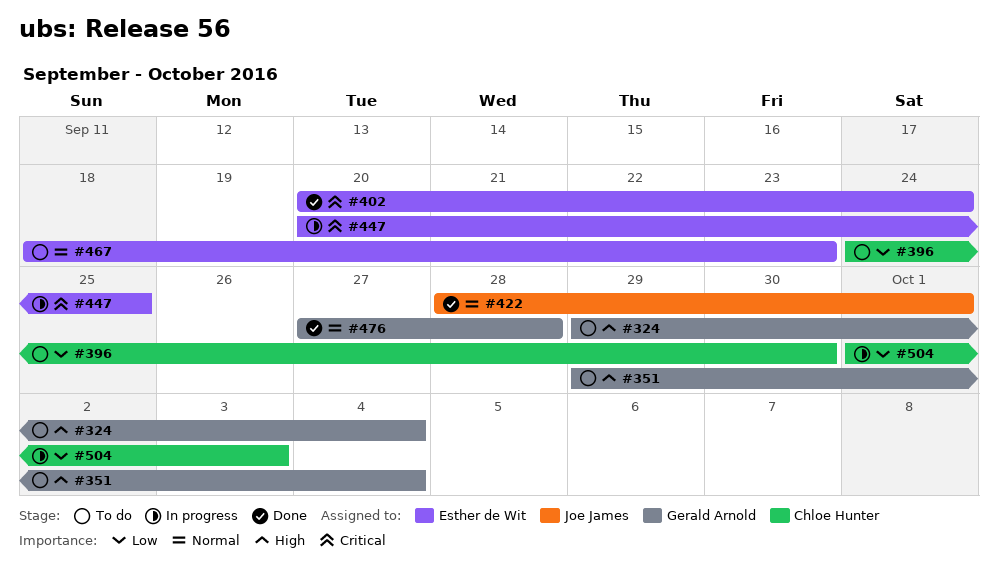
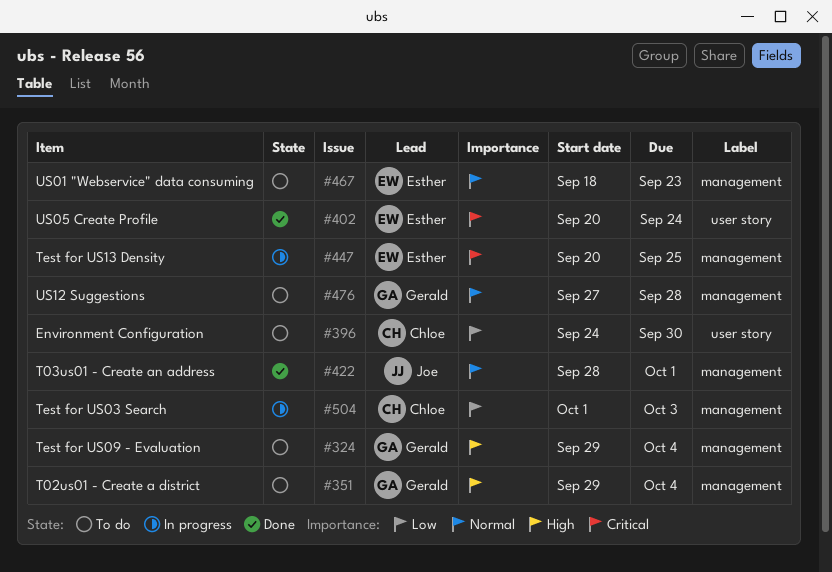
#476, status: Done -> To do

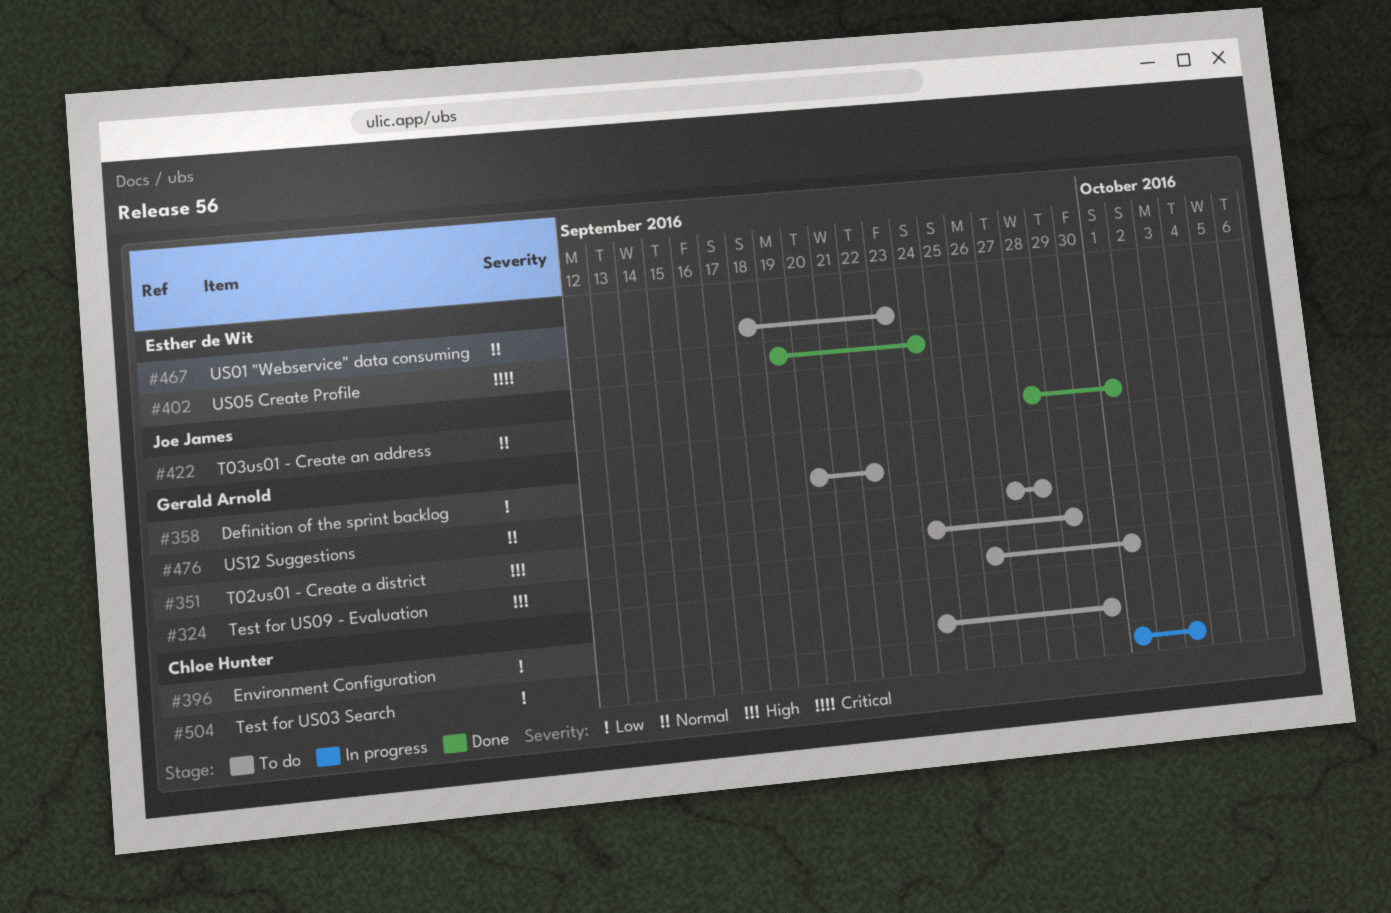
#324, start: Sep 29 -> Sep 26
#324, due: Oct 4 -> Oct 1
#351, start: Sep 29 -> Sep 24
#351, due: Oct 4 -> Sep 29
#358: none -> present
#402, start: Sep 20 -> Sep 19
#447: present -> none

